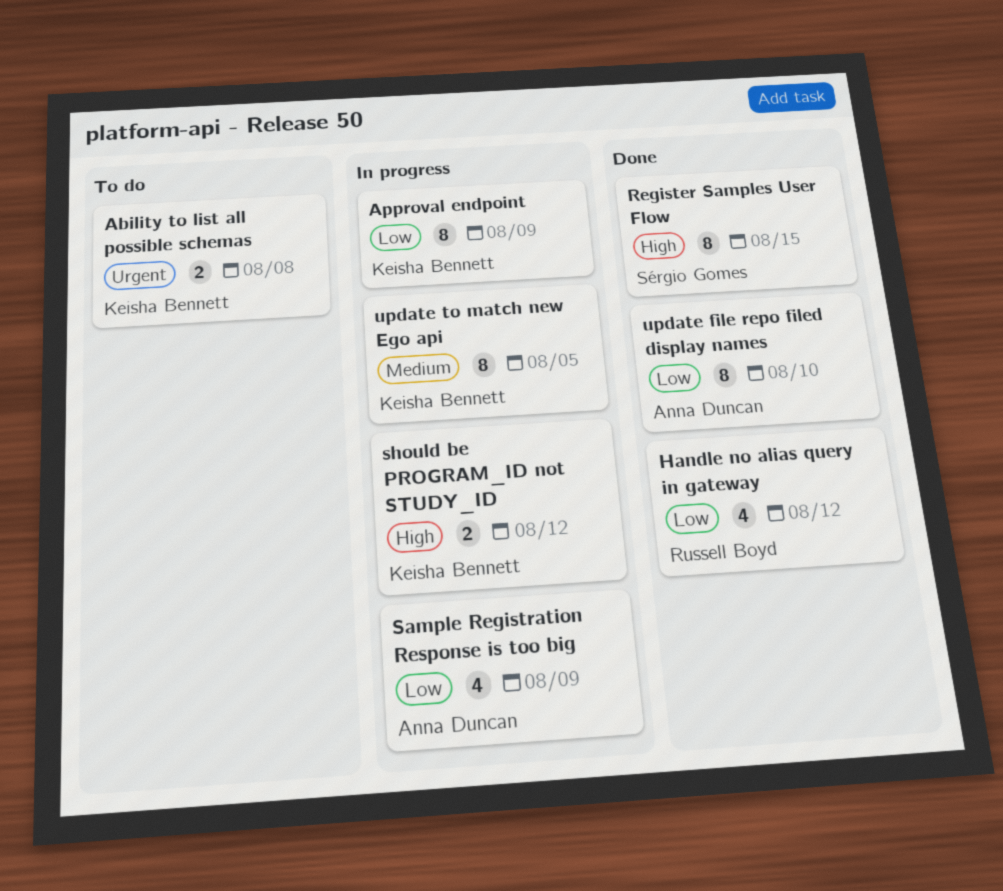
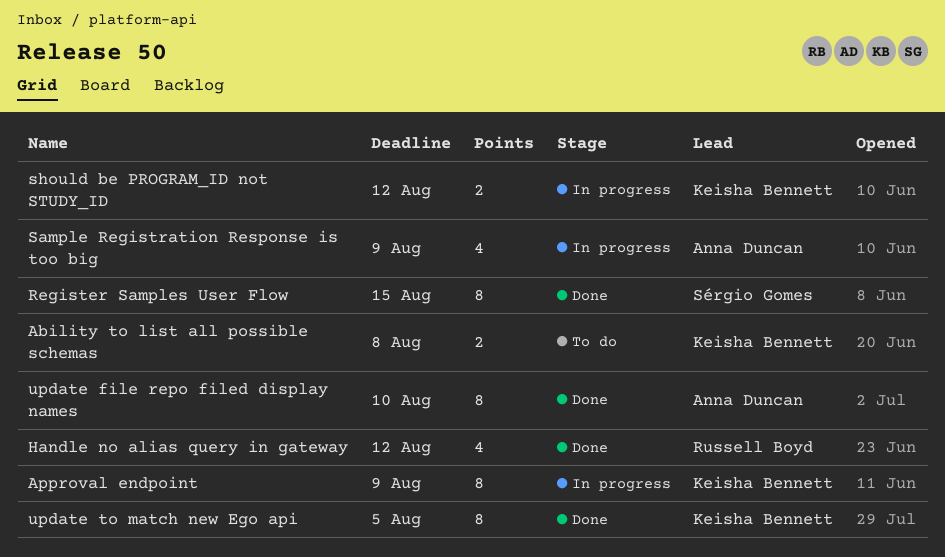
update to match new Ego api, status: In progress -> Done

